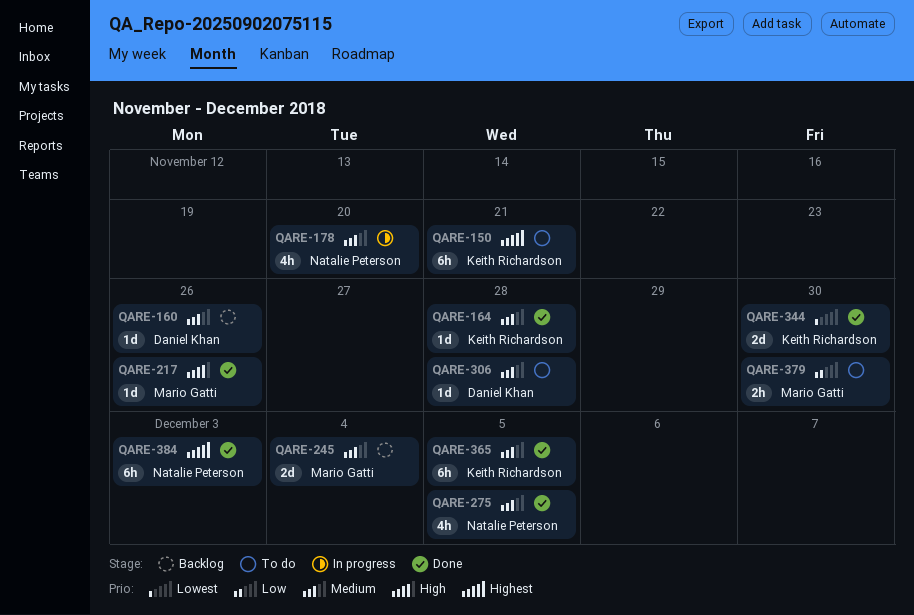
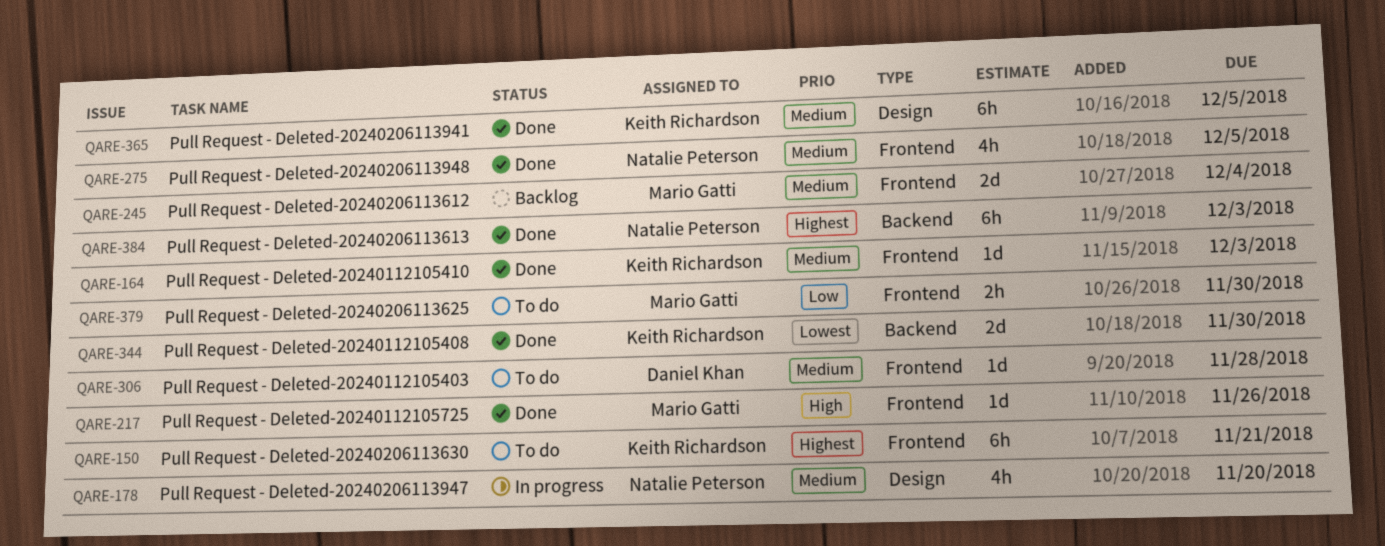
QARE-160: present -> none
QARE-164, due: Nov 28 -> Dec 3

